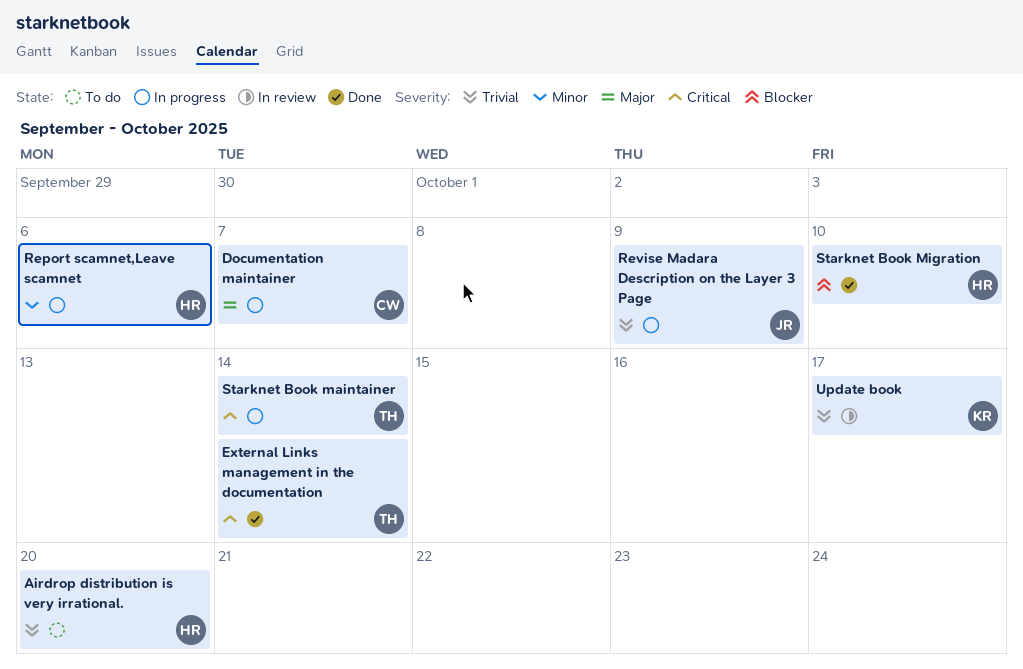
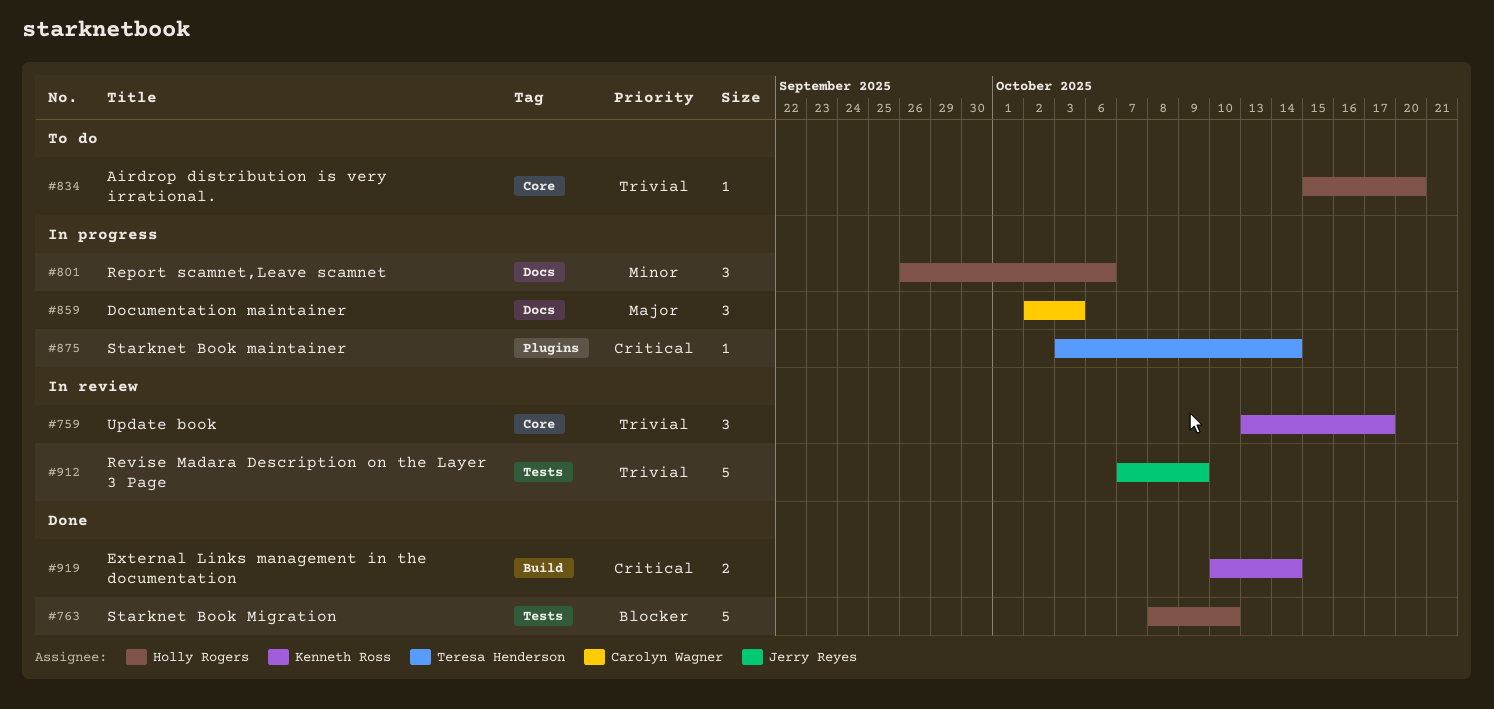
Documentation maintainer, due: Oct 7 -> Oct 3
External Links management in the documentation, owner: Teresa Henderson -> Kenneth Ross
Revise Madara Description on the Layer 3 Page, status: In progress -> In review

